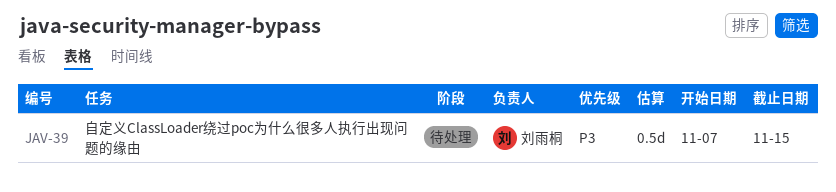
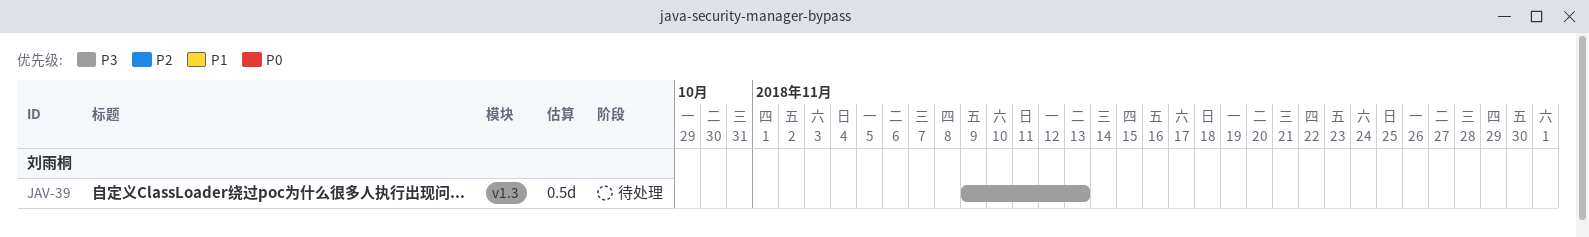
JAV-39, start: Nov 7 -> Nov 9
JAV-39, due: Nov 15 -> Nov 13

